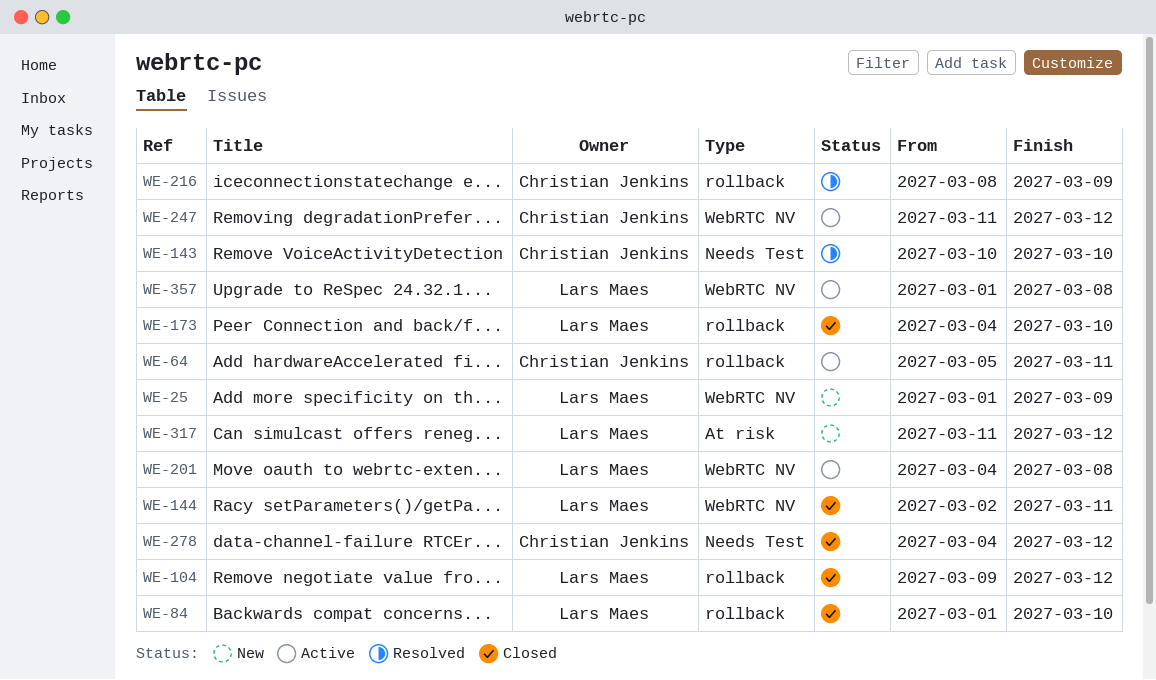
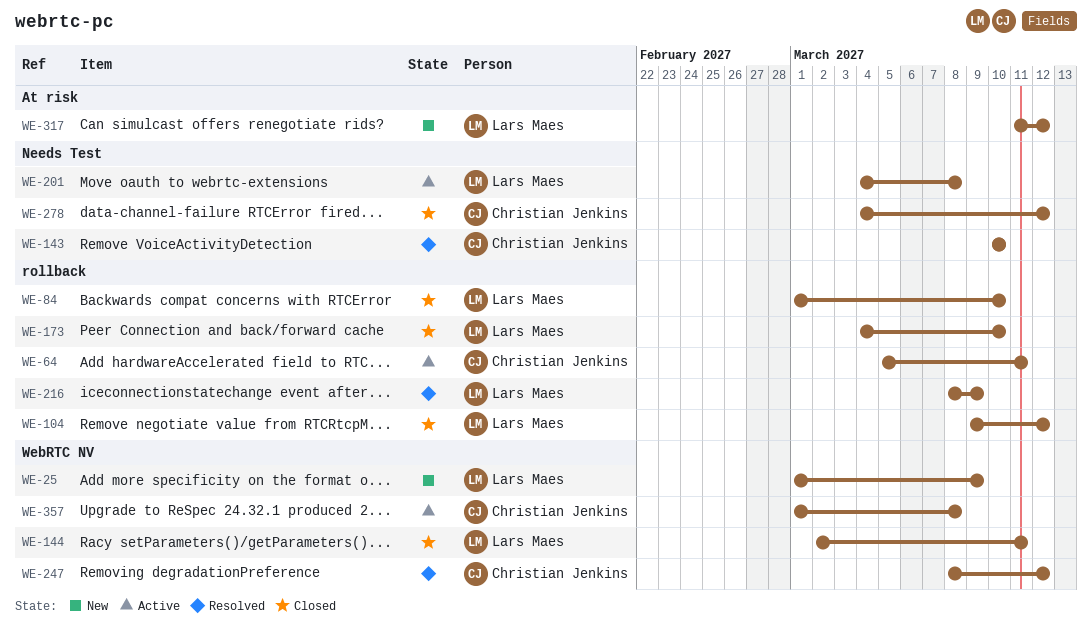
WE-201, label: WebRTC NV -> Needs Test
WE-216, owner: Christian Jenkins -> Lars Maes
WE-247, status: Active -> Resolved
WE-247, start: Mar 11 -> Mar 8
WE-357, owner: Lars Maes -> Christian Jenkins

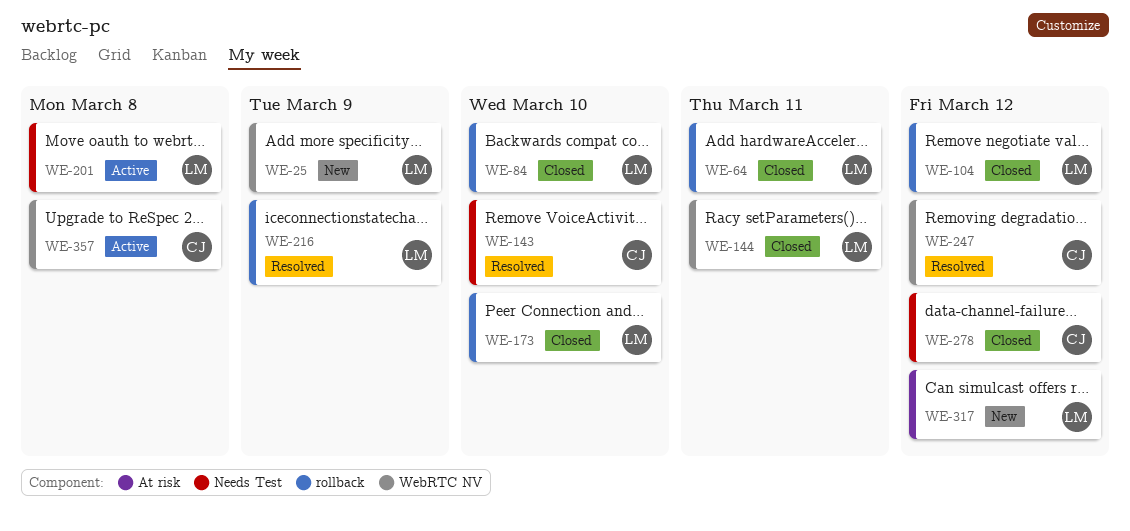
WE-64, status: Active -> Closed
WE-64, owner: Christian Jenkins -> Lars Maes

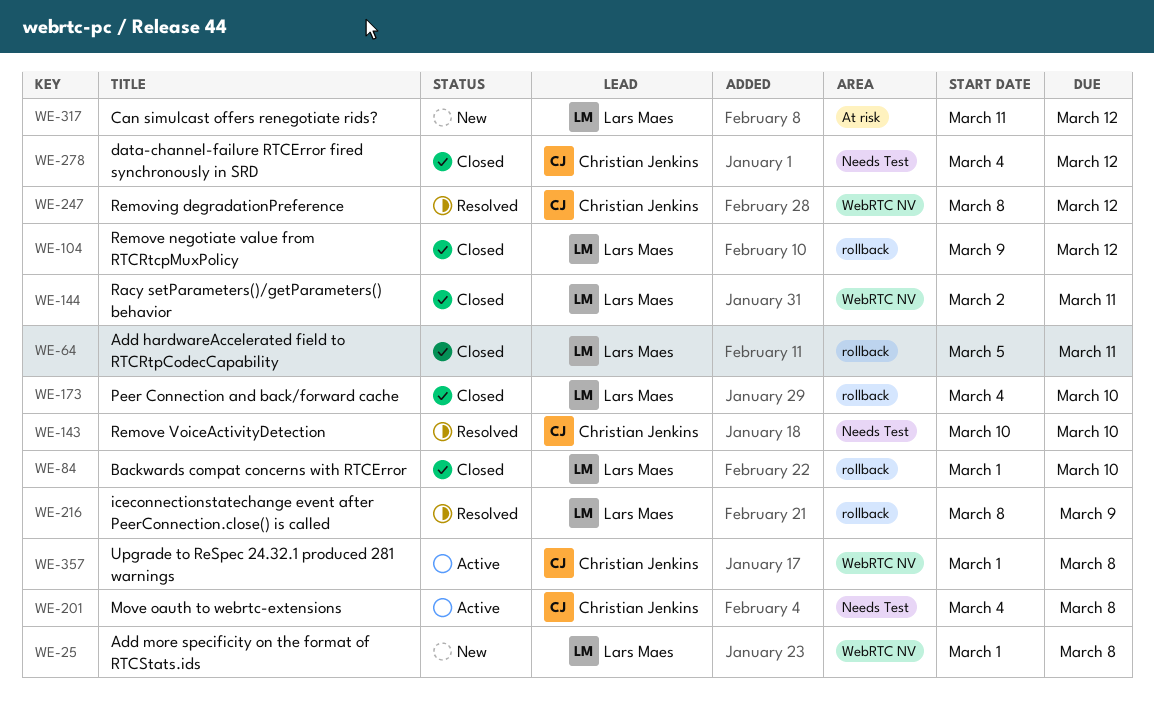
WE-25, due: Mar 9 -> Mar 8
WE-201, owner: Lars Maes -> Christian Jenkins

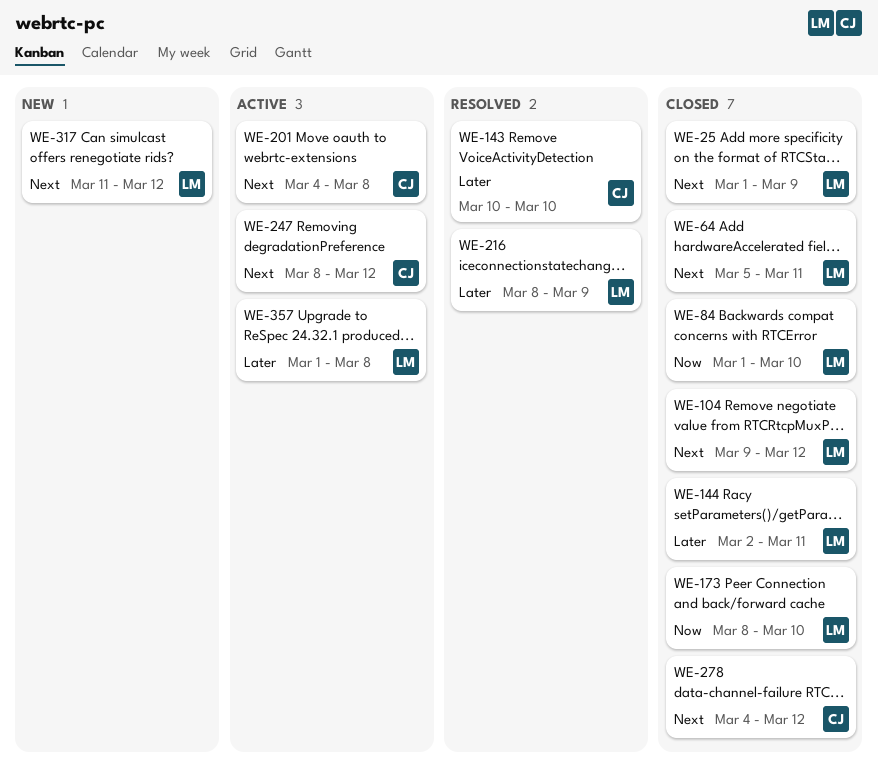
WE-25, status: New -> Closed
WE-25, due: Mar 8 -> Mar 9
WE-173, start: Mar 4 -> Mar 8
WE-247, status: Resolved -> Active
WE-357, owner: Christian Jenkins -> Lars Maes

